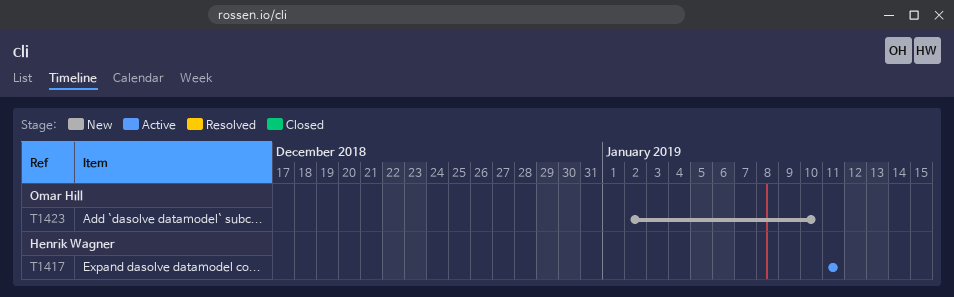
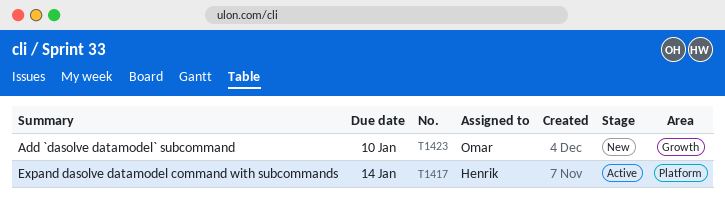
T1417, due: Jan 11 -> Jan 14

